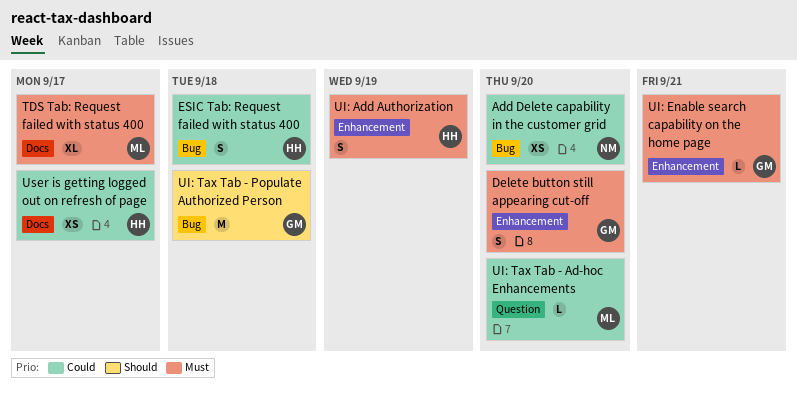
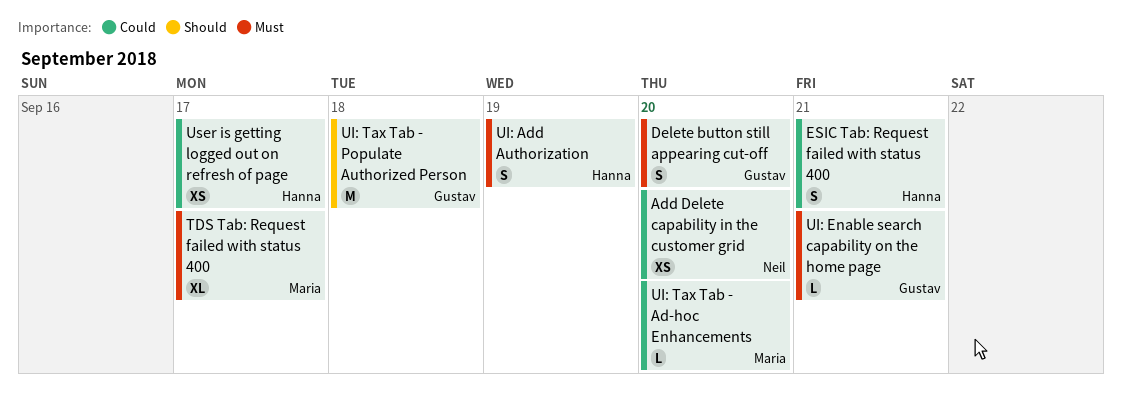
ESIC Tab: Request failed with status 400, due: Sep 18 -> Sep 21

